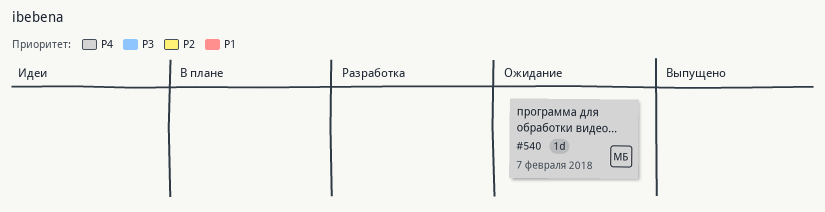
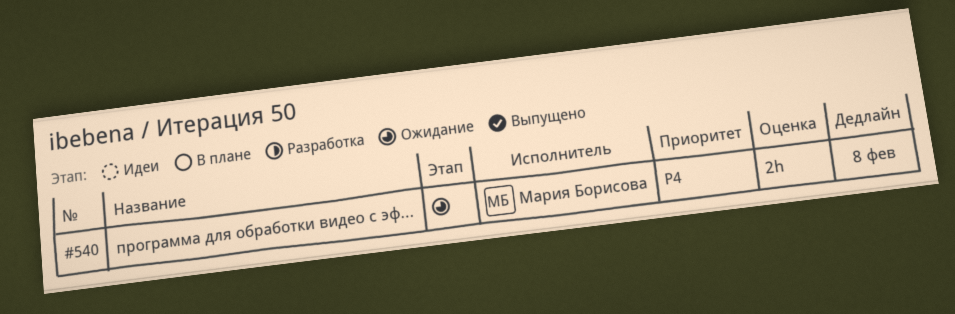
#540, estimate: 1d -> 2h
#540, due: Feb 7 -> Feb 8

